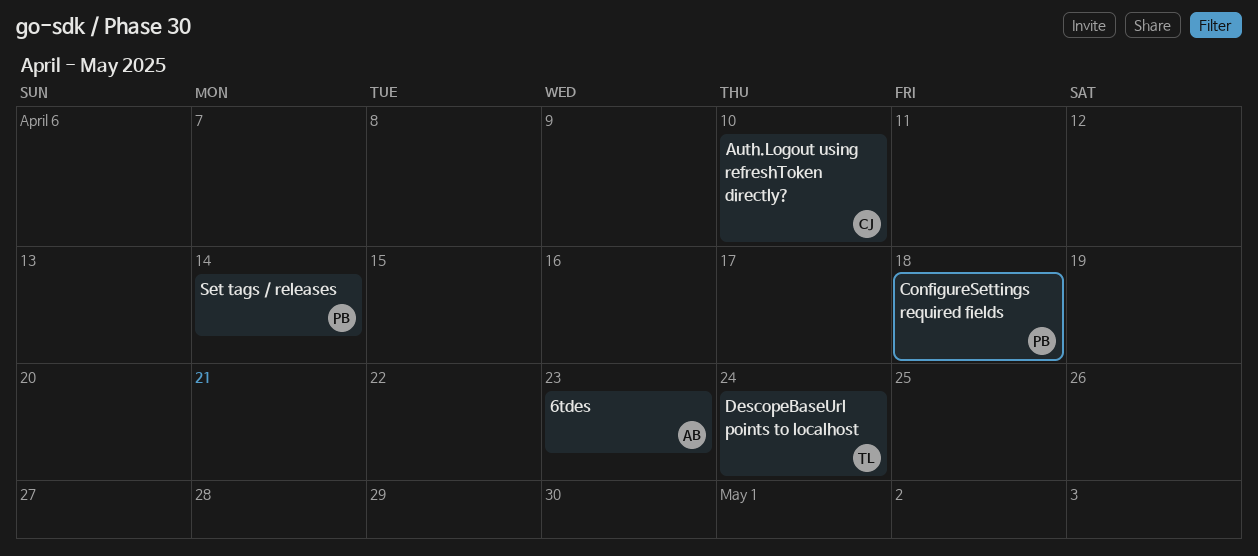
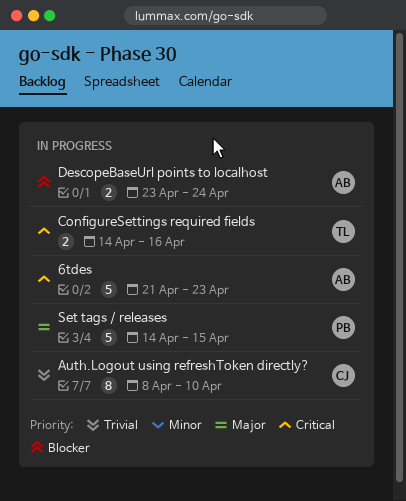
ConfigureSettings required fields, owner: PB -> TL
ConfigureSettings required fields, due: Apr 18 -> Apr 16
DescopeBaseUrl points to localhost, owner: TL -> AB
Set tags / releases, due: Apr 14 -> Apr 15

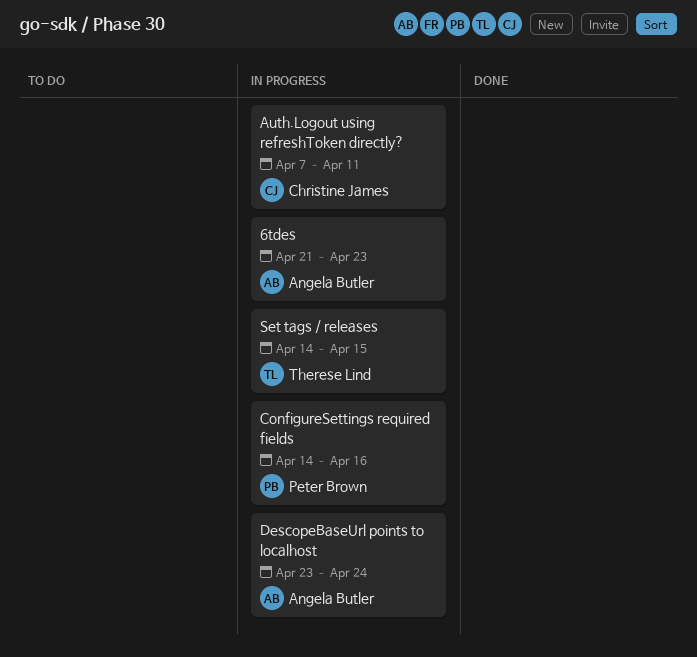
Auth.Logout using refreshToken directly?, start: Apr 8 -> Apr 7
Auth.Logout using refreshToken directly?, due: Apr 10 -> Apr 11
ConfigureSettings required fields, owner: Therese Lind -> Peter Brown
Set tags / releases, owner: Peter Brown -> Therese Lind

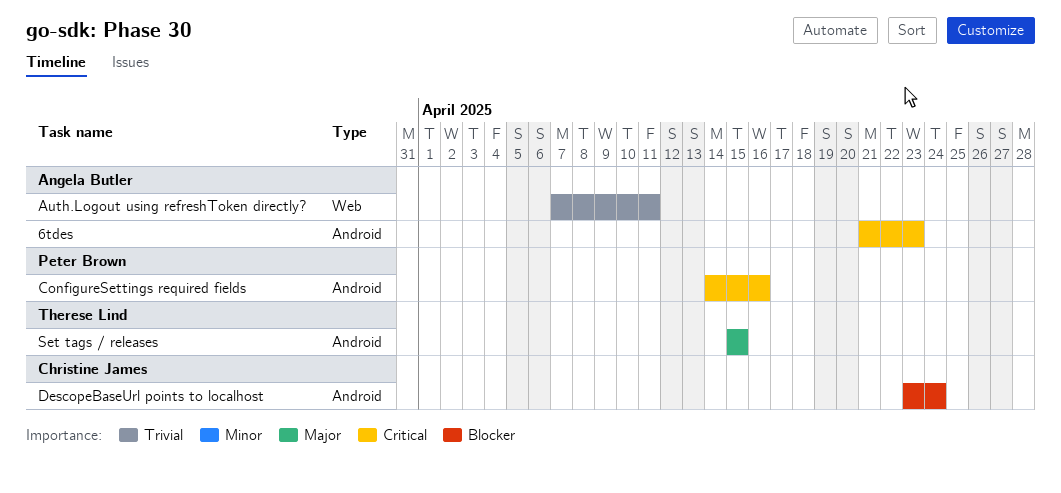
Auth.Logout using refreshToken directly?, owner: Christine James -> Angela Butler
DescopeBaseUrl points to localhost, owner: Angela Butler -> Christine James
Set tags / releases, start: Apr 14 -> Apr 15

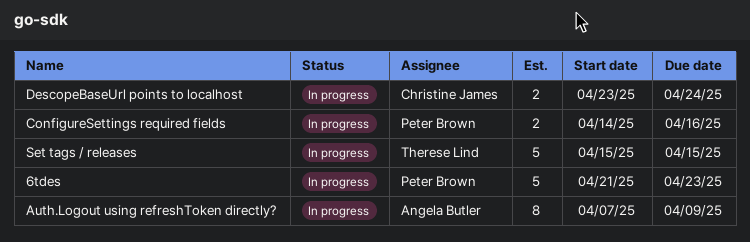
6tdes, owner: Angela Butler -> Peter Brown
Auth.Logout using refreshToken directly?, due: Apr 11 -> Apr 9

